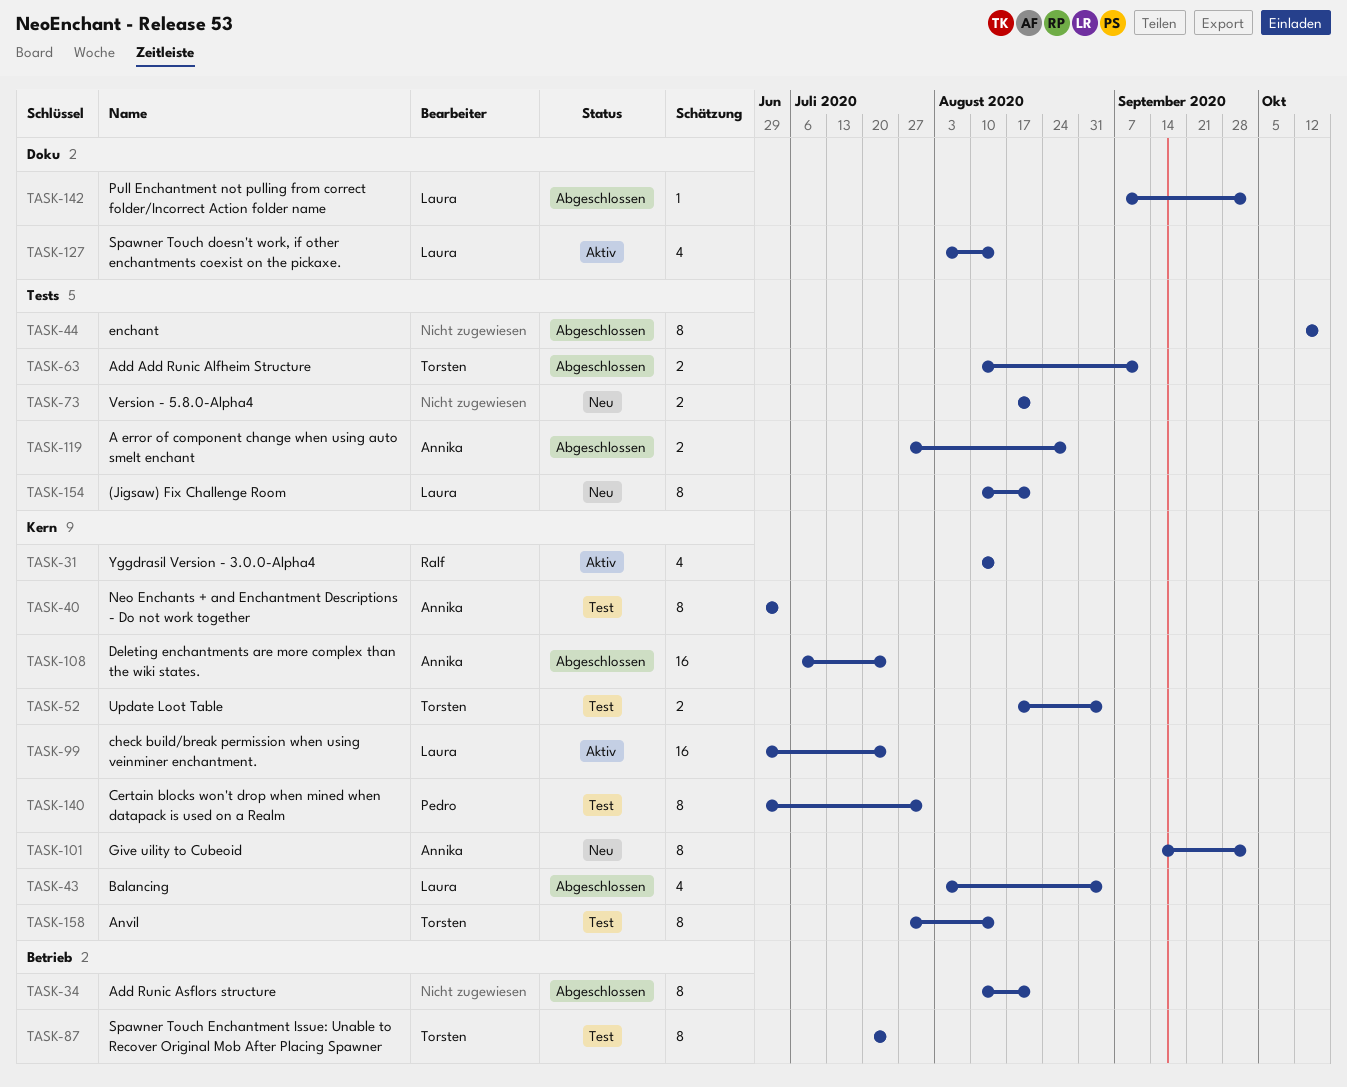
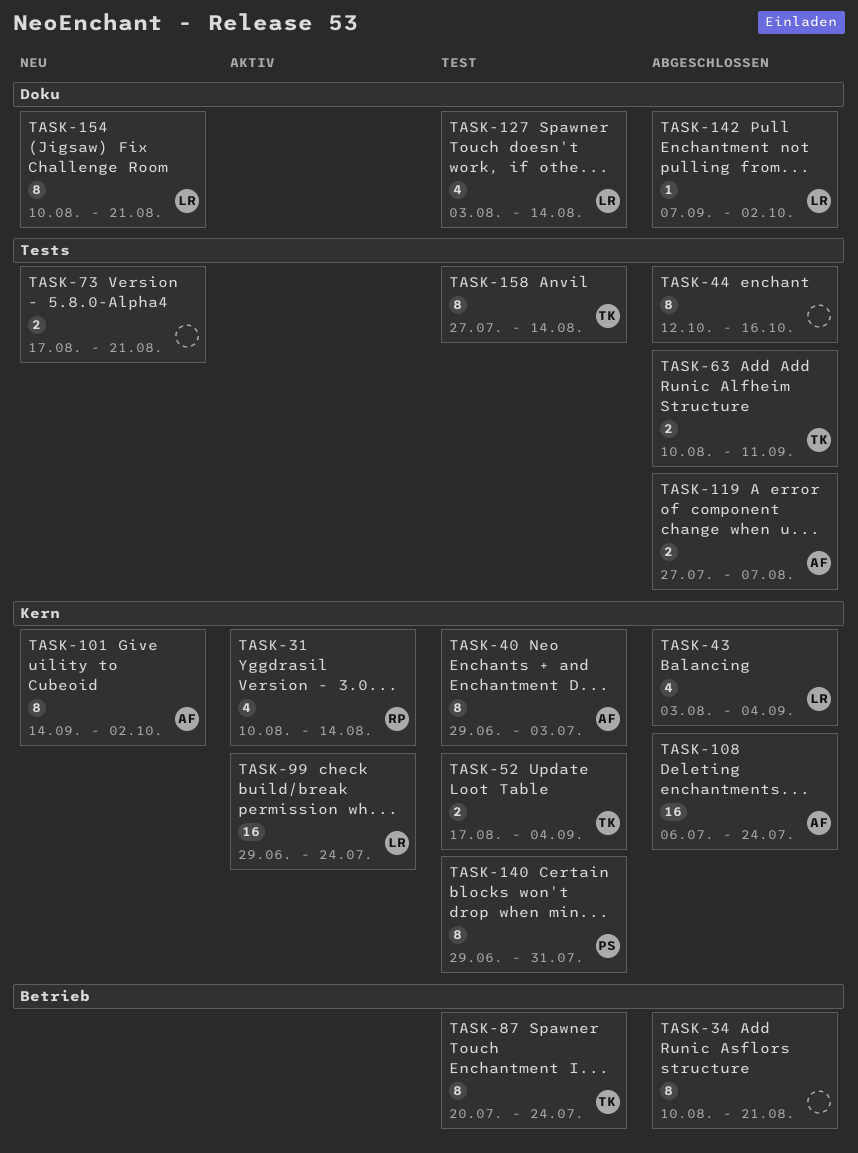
TASK-119, due: Aug 28 -> Aug 7
TASK-127, status: Aktiv -> Test
TASK-154, label: Tests -> Doku
TASK-158, label: Kern -> Tests

